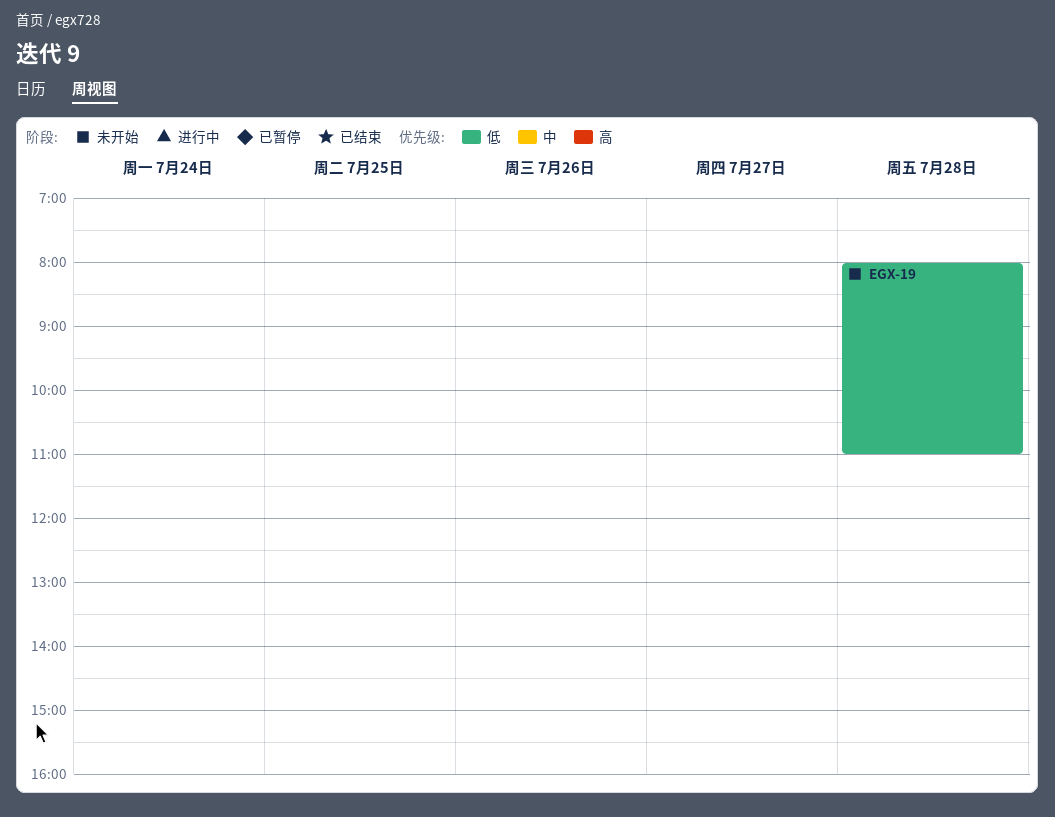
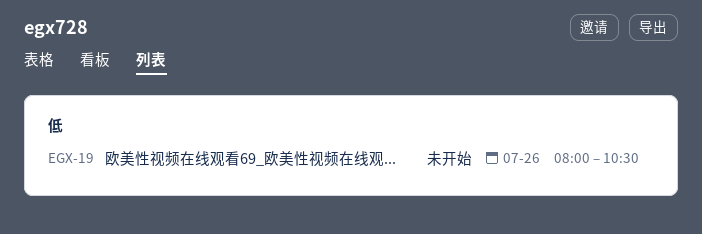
EGX-19, day: Jul 28 -> Jul 26
EGX-19, ends: 11:00 -> 10:30

